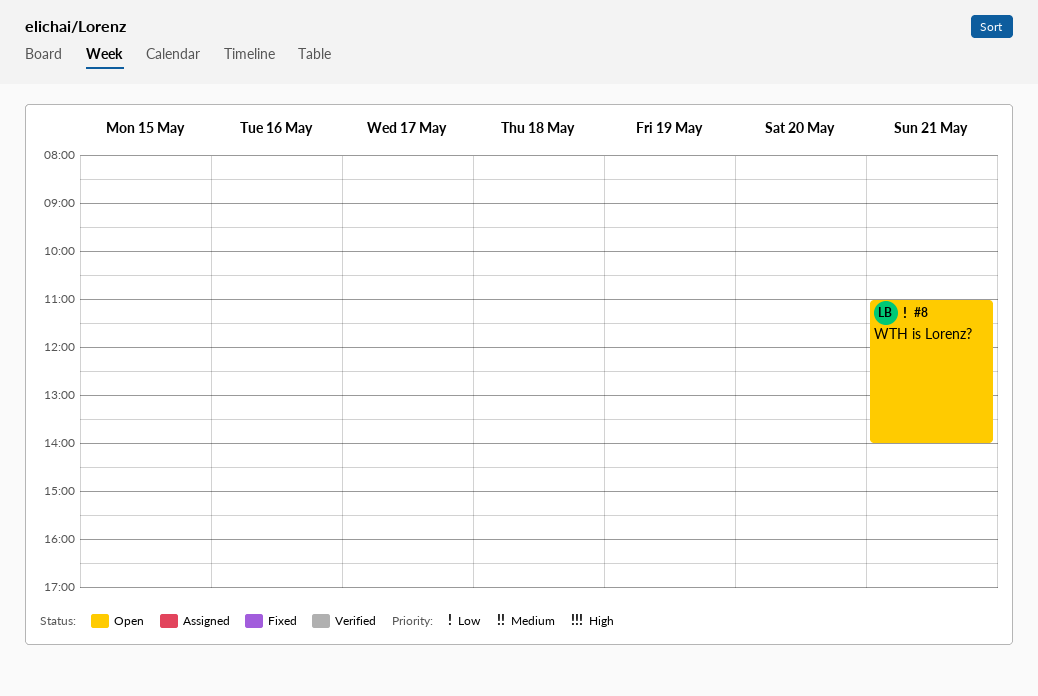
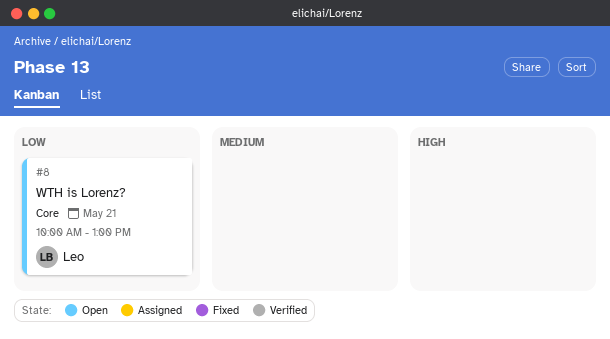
#8, begins: 11:00 -> 10:00
#8, ends: 14:00 -> 13:00

